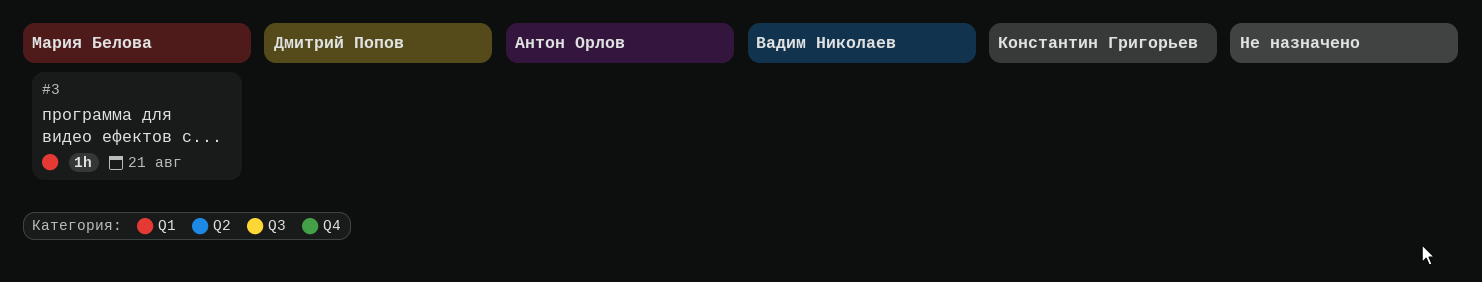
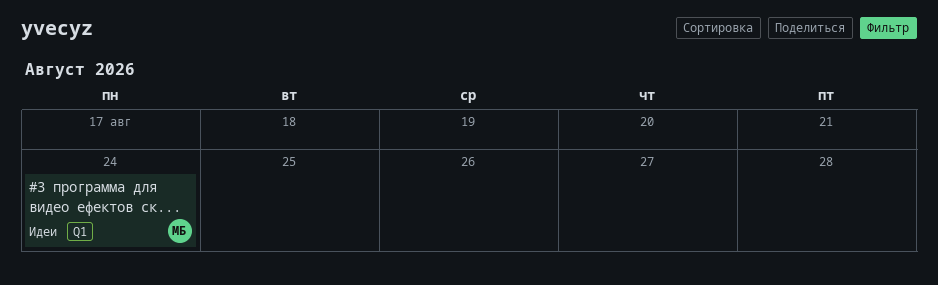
#3, due: Aug 21 -> Aug 24

